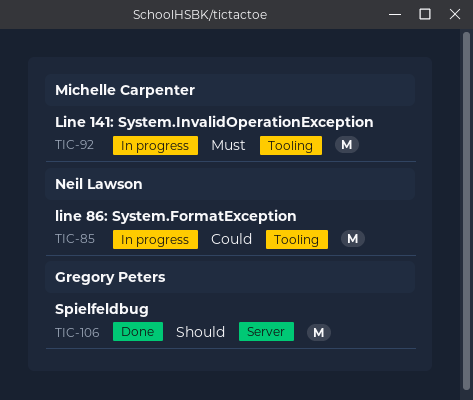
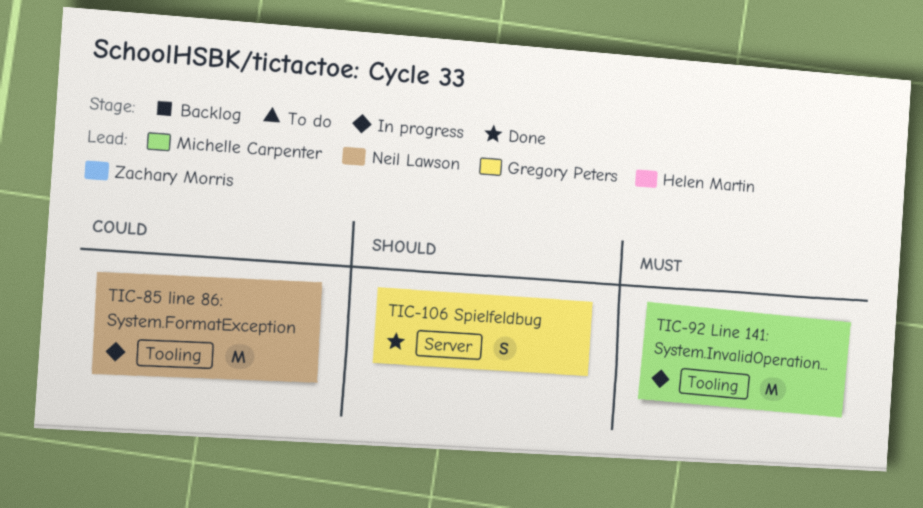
TIC-106, estimate: M -> S

